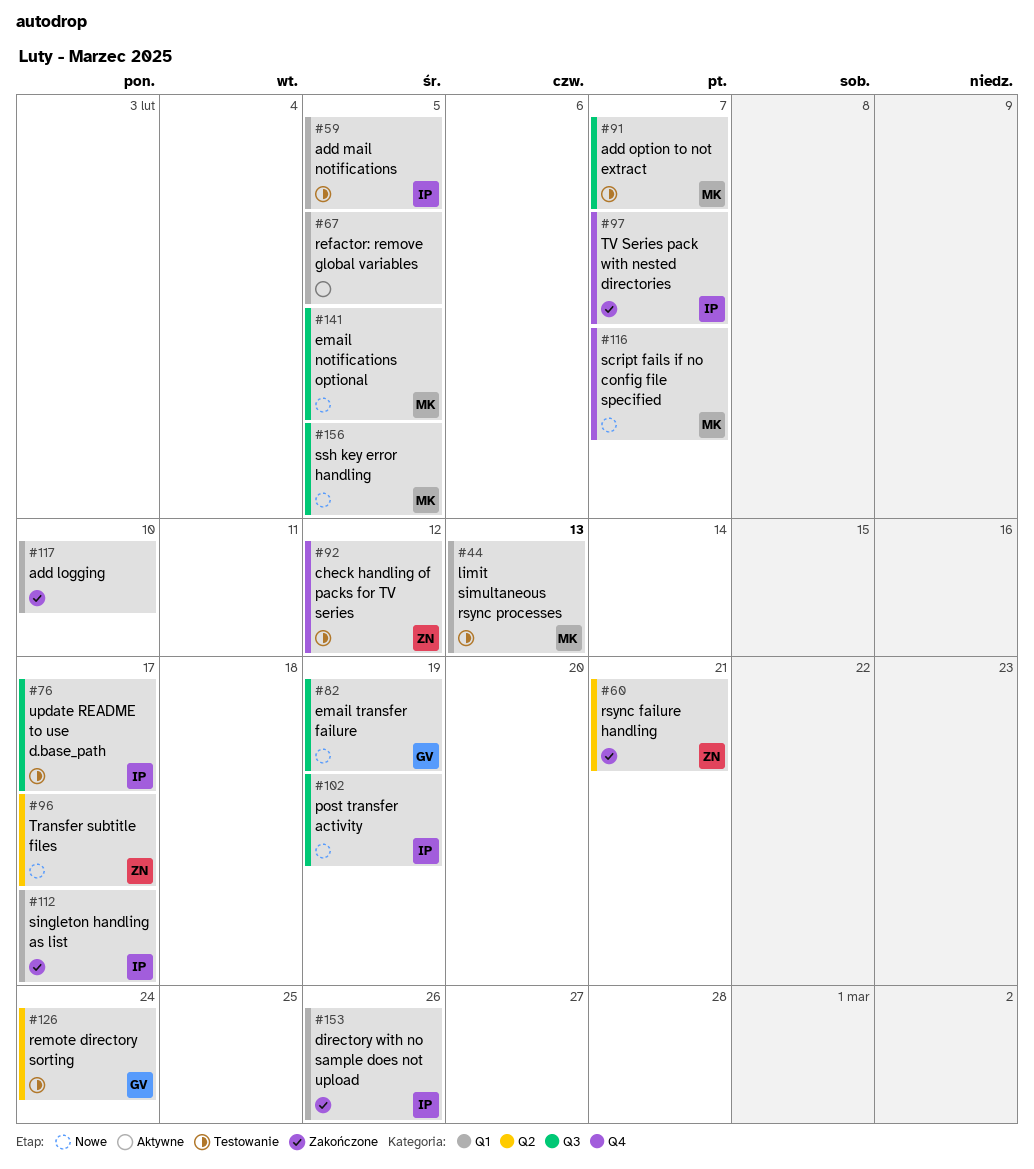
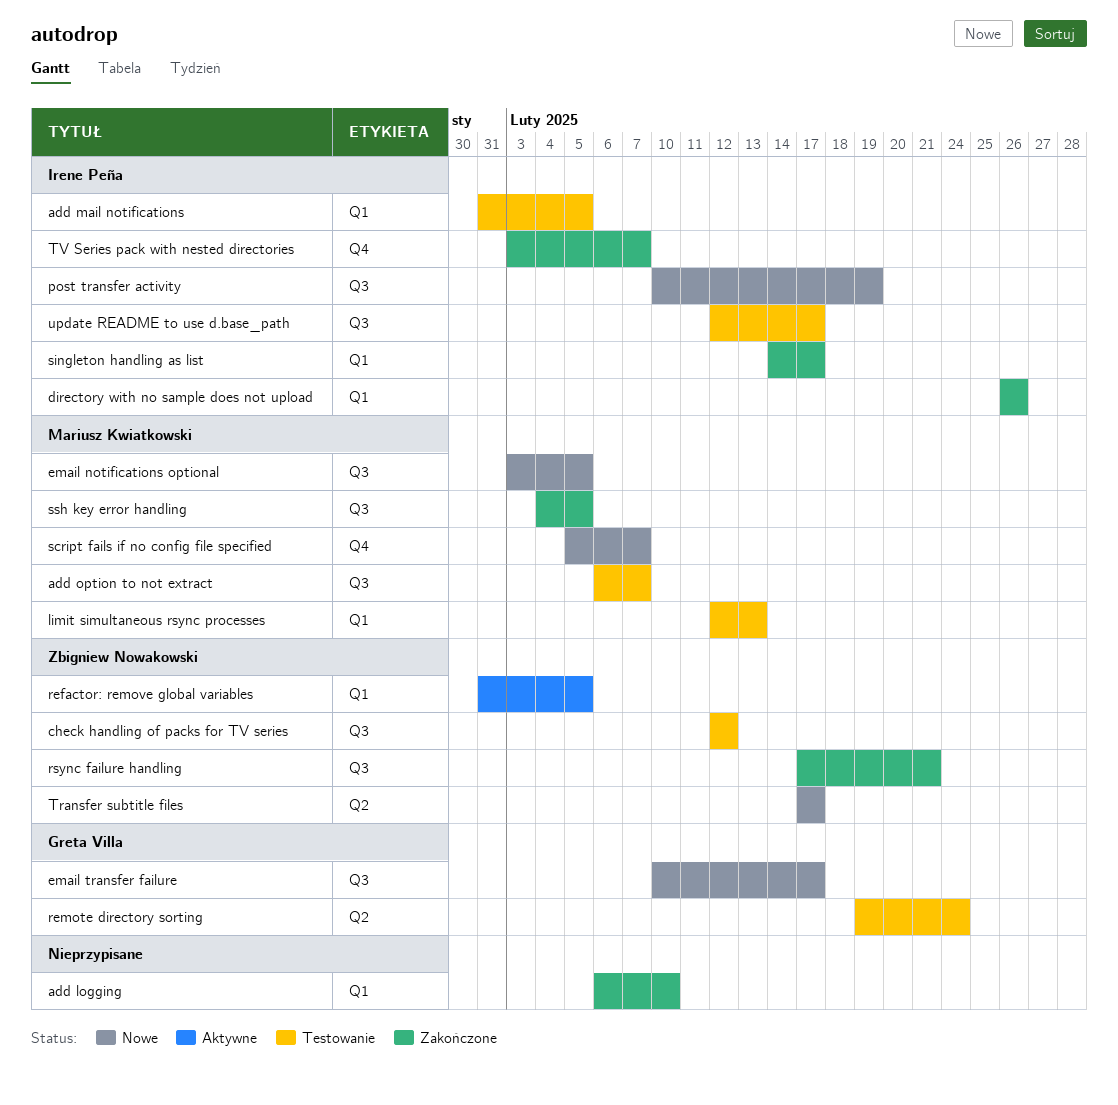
check handling of packs for TV series, label: Q4 -> Q3
email transfer failure, due: Feb 19 -> Feb 17
refactor: remove global variables, owner: none -> Zbigniew Nowakowski
rsync failure handling, label: Q2 -> Q3
ssh key error handling, status: Nowe -> Zakończone

